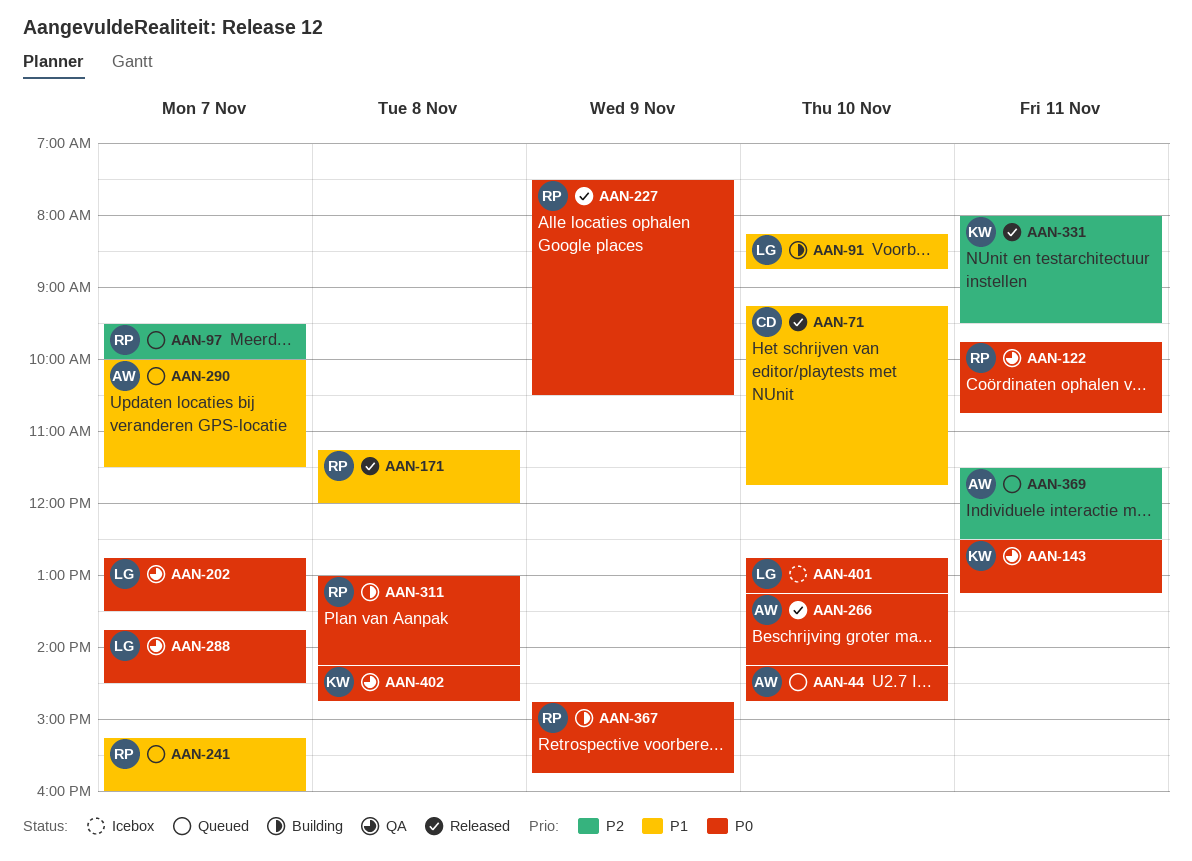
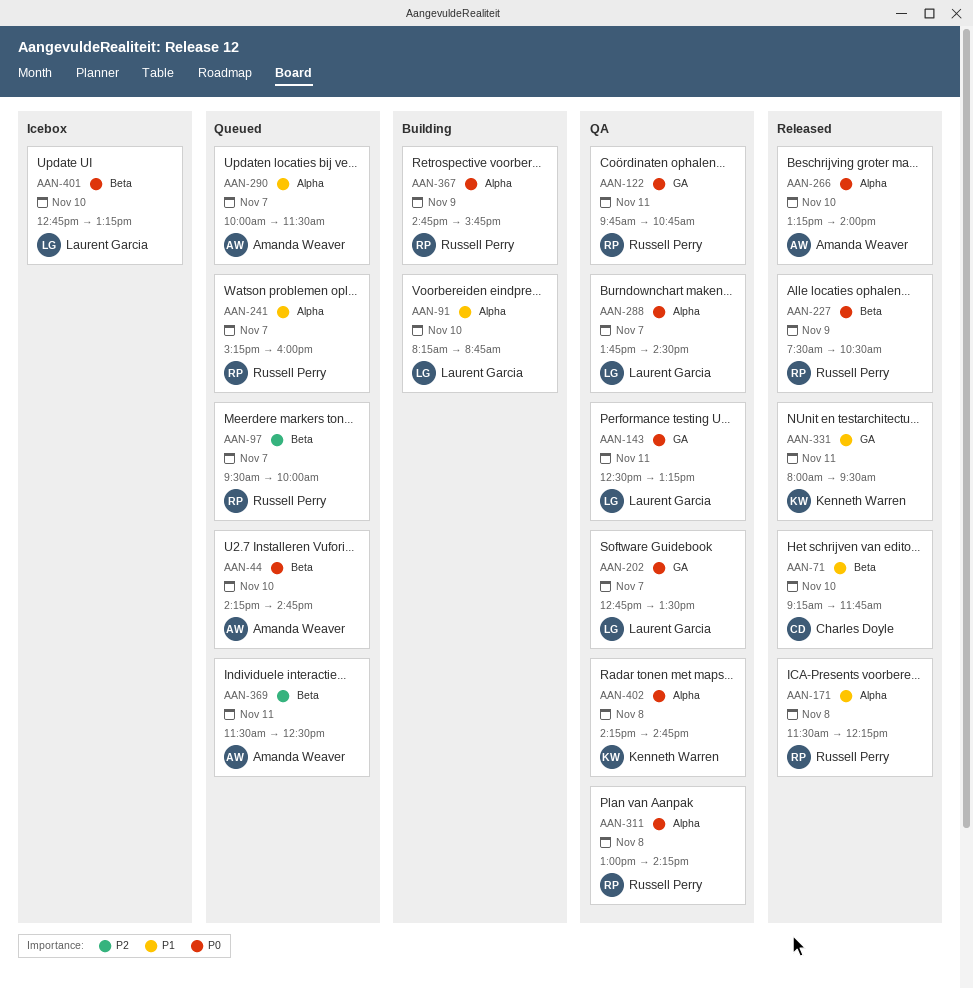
AAN-143, owner: Kenneth Warren -> Laurent Garcia
AAN-171, begins: 11:15 -> 11:30
AAN-171, ends: 12:00 -> 12:15
AAN-266, ends: 14:15 -> 14:00
AAN-311, status: Building -> QA
AAN-331, priority: P2 -> P1

